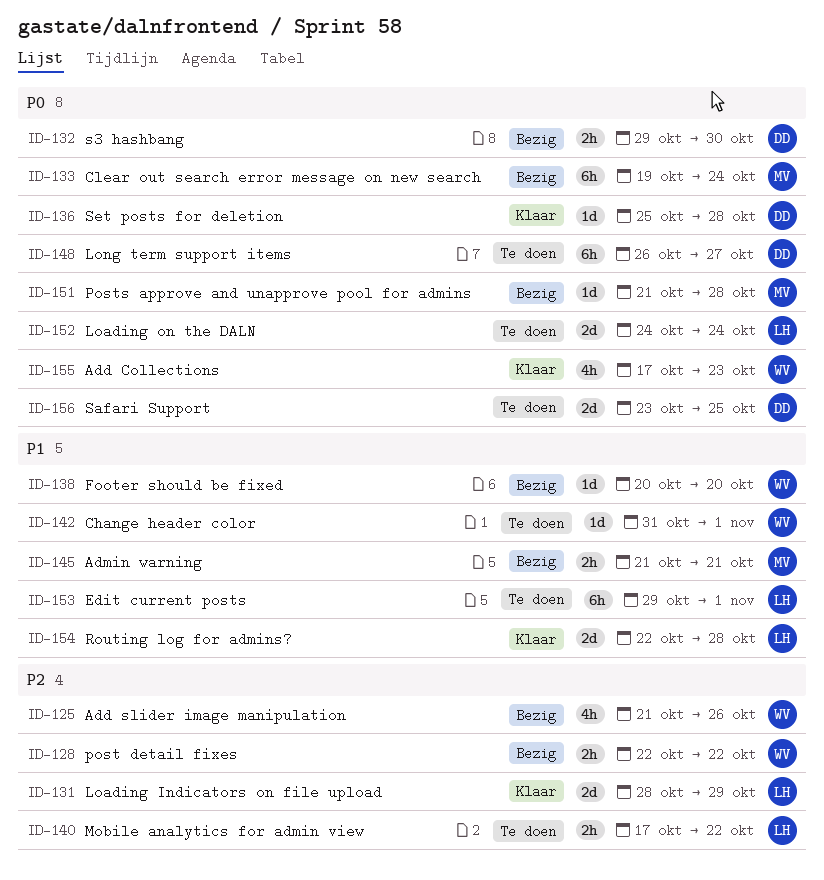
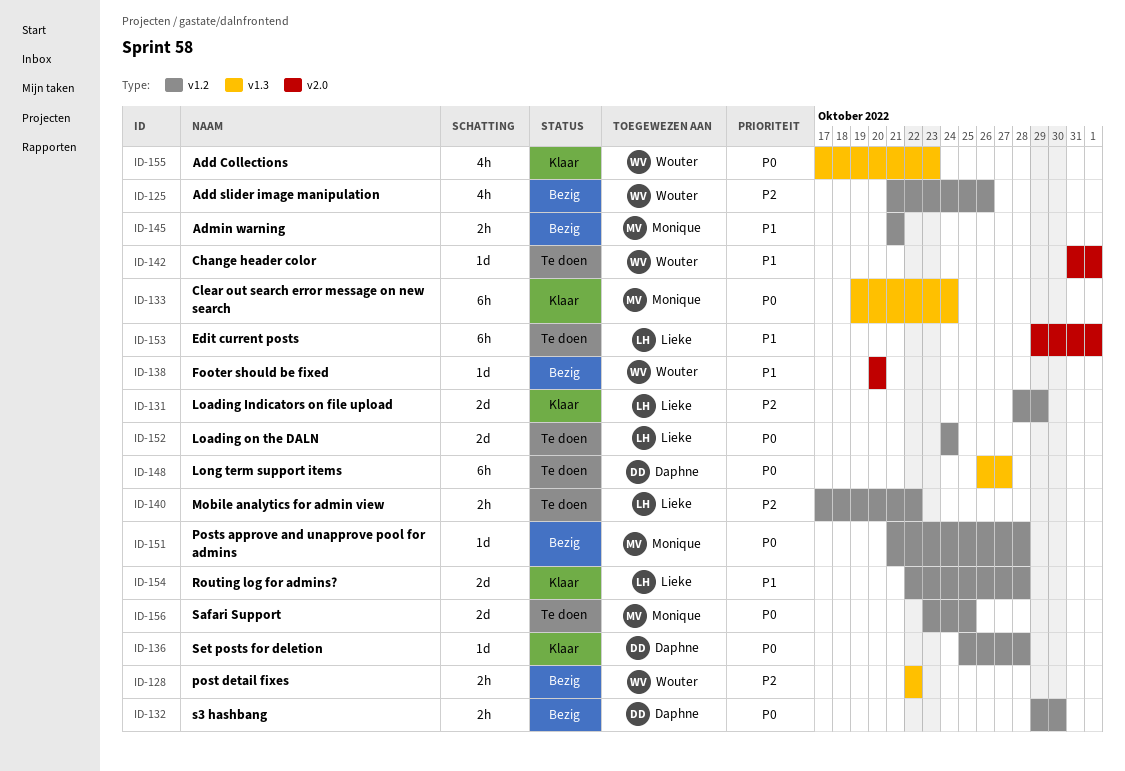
ID-133, status: Bezig -> Klaar
ID-156, owner: Daphne -> Monique

